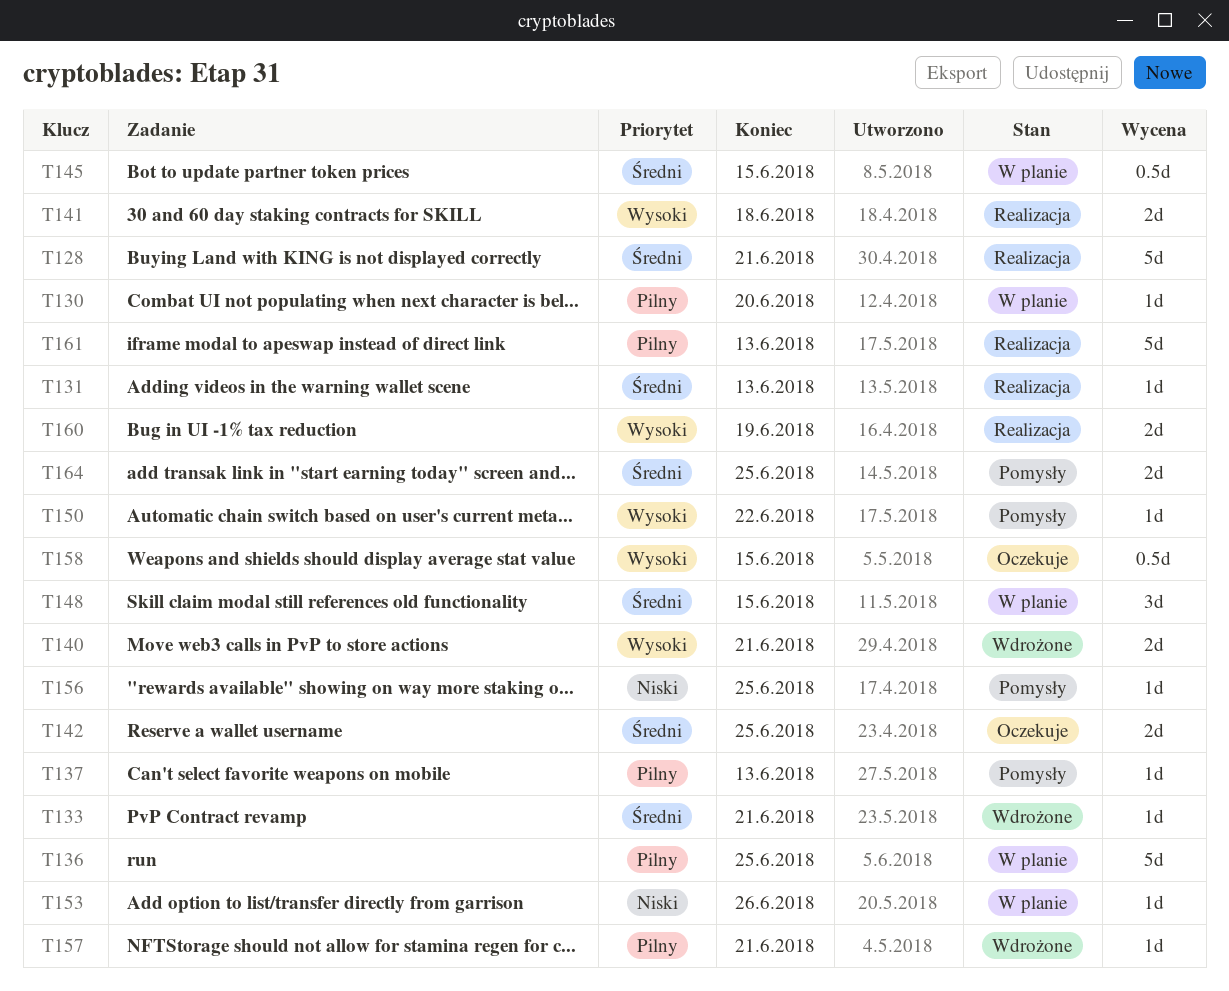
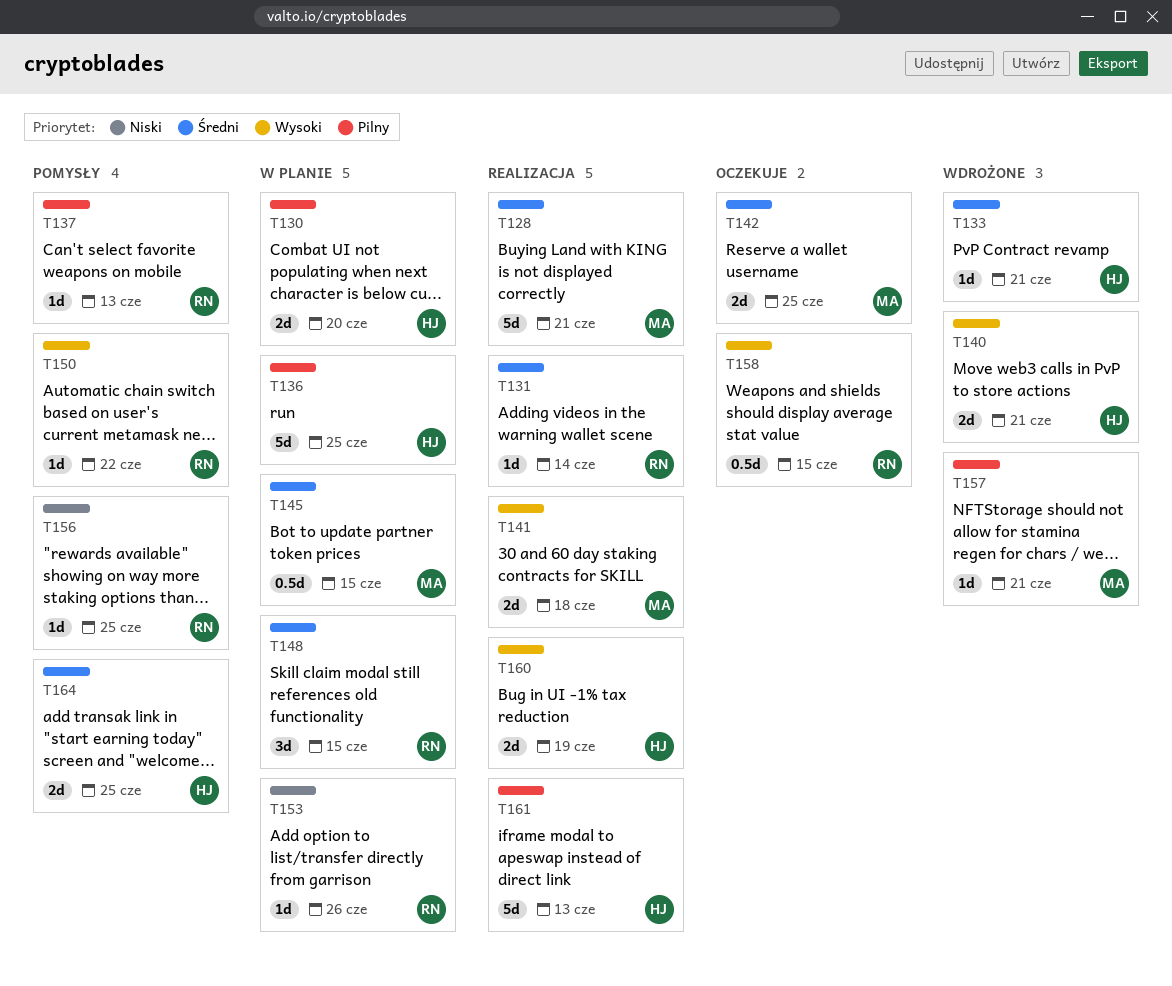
T130, estimate: 1d -> 2d
T131, due: Jun 13 -> Jun 14

